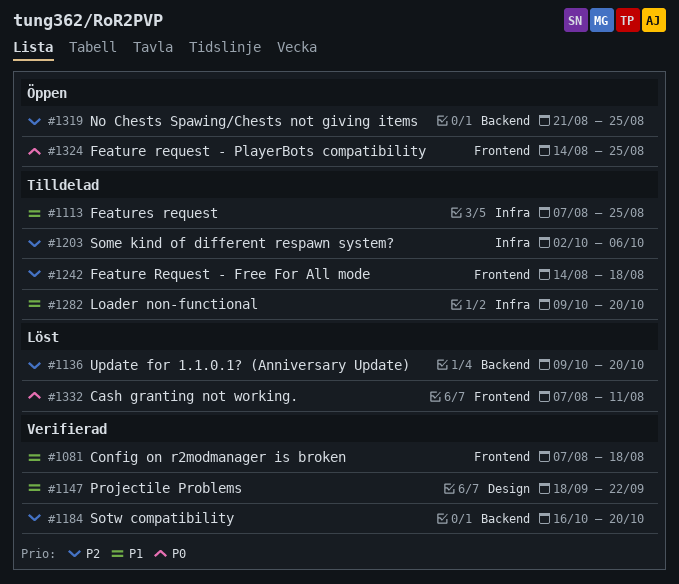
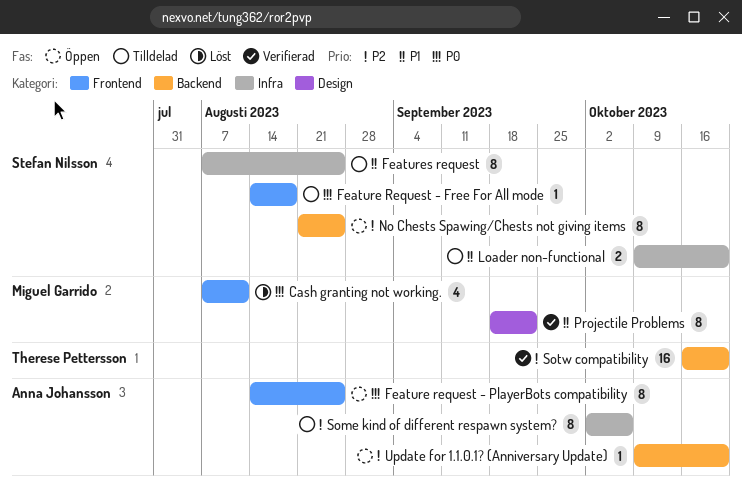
Config on r2modmanager is broken: present -> none
Feature Request - Free For All mode, priority: P2 -> P0
Update for 1.1.0.1? (Anniversary Update), status: Löst -> Öppen

